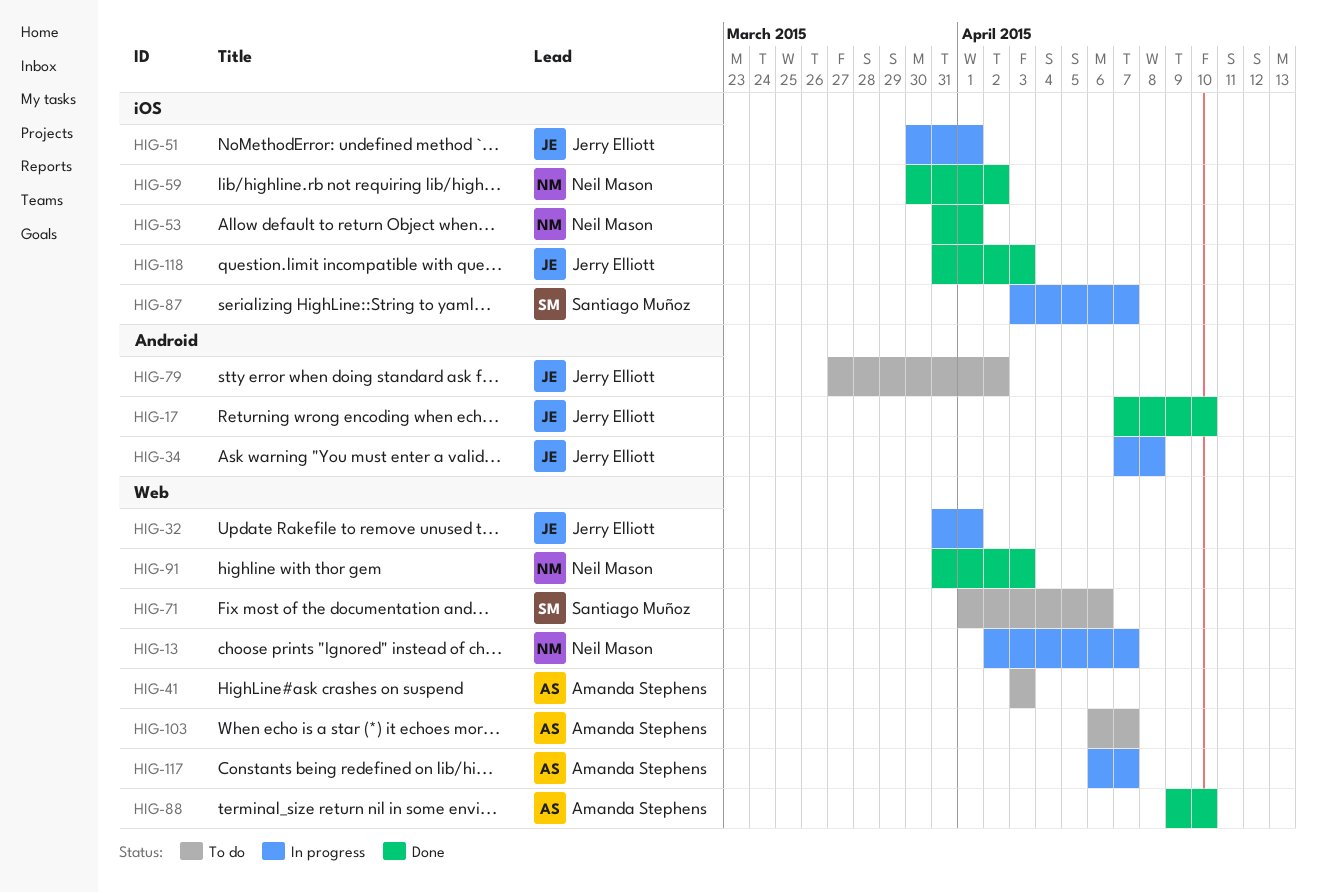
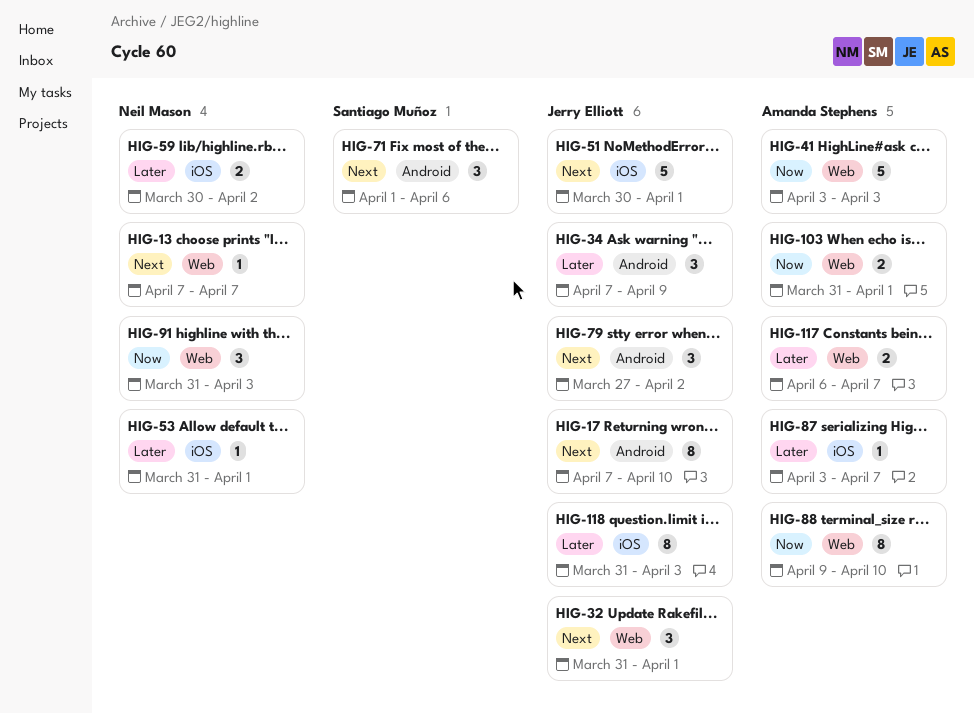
HIG-13, start: Apr 2 -> Apr 7
HIG-34, due: Apr 8 -> Apr 9
HIG-71, label: Web -> Android
HIG-87, owner: Santiago Muñoz -> Amanda Stephens
HIG-103, start: Apr 6 -> Mar 31
HIG-103, due: Apr 7 -> Apr 1

